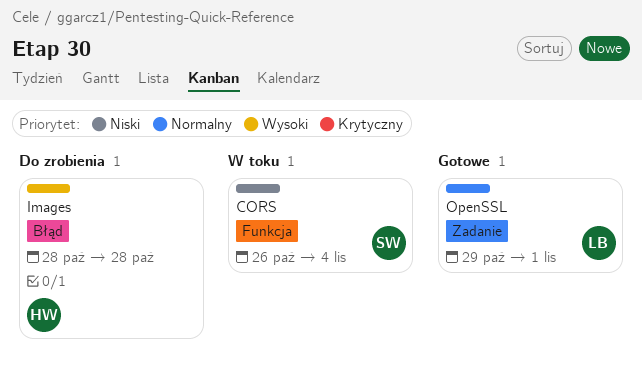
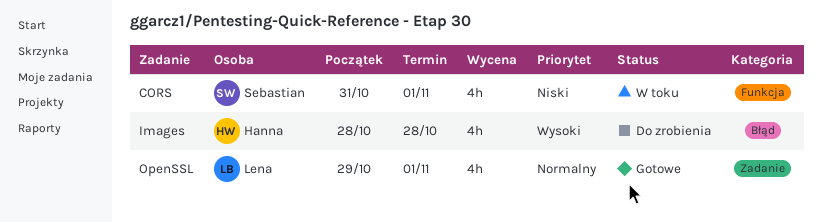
CORS, start: Oct 26 -> Oct 31
CORS, due: Nov 4 -> Nov 1

